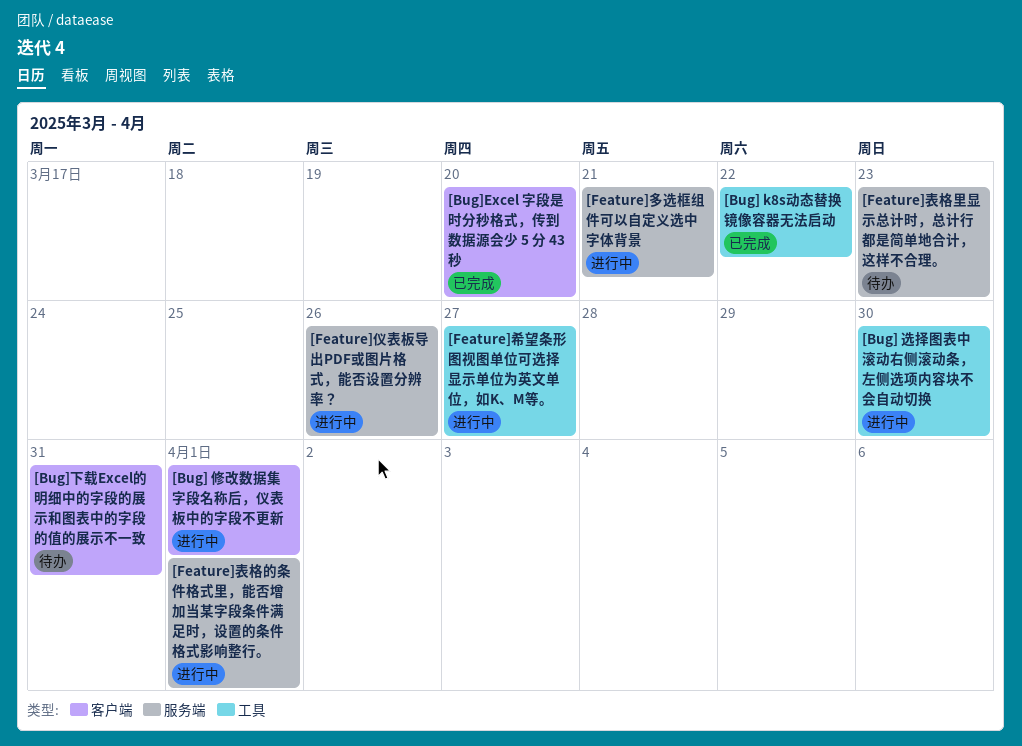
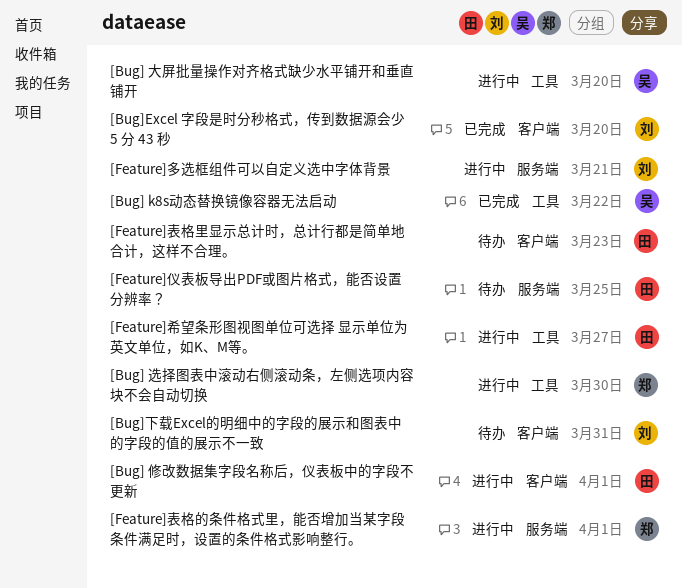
[Bug] 大屏批量操作对齐格式缺少水平铺开和垂直铺开: none -> present
[Feature]仪表板导出PDF或图片格式，能否设置分辨率？, status: 进行中 -> 待办
[Feature]仪表板导出PDF或图片格式，能否设置分辨率？, due: Mar 26 -> Mar 25
[Feature]表格里显示总计时，总计行都是简单地合计，这样不合理。, label: 服务端 -> 客户端

